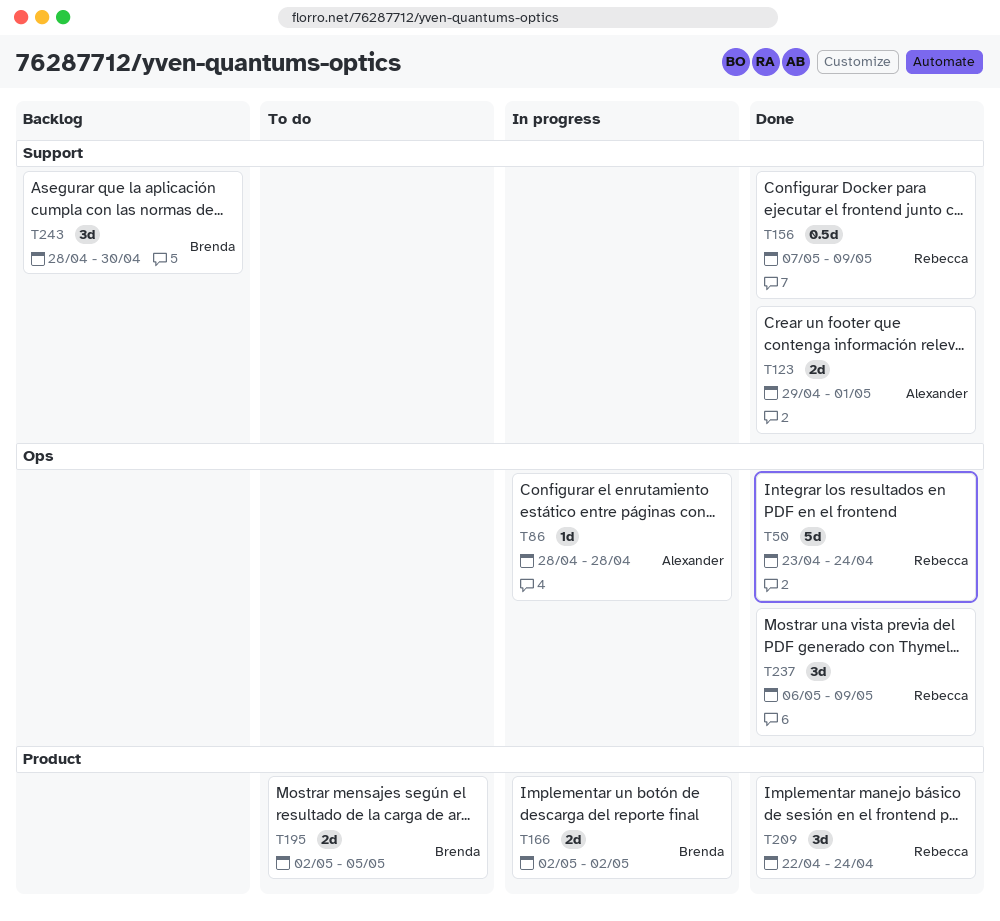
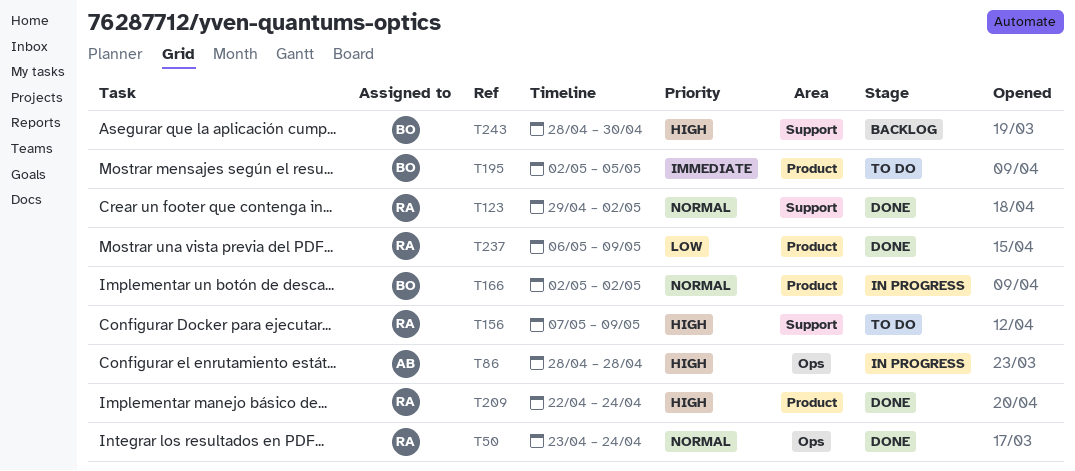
T123, owner: Alexander -> Rebecca
T123, due: May 1 -> May 2
T156, status: Done -> To do
T237, label: Ops -> Product

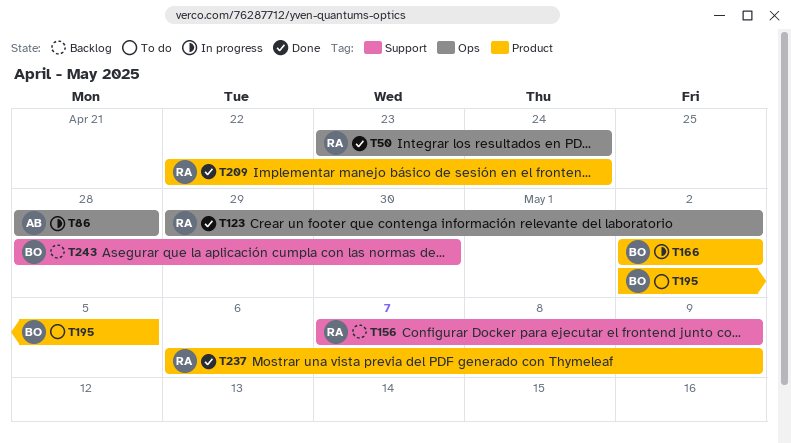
T123, label: Support -> Ops
T156, status: To do -> Backlog

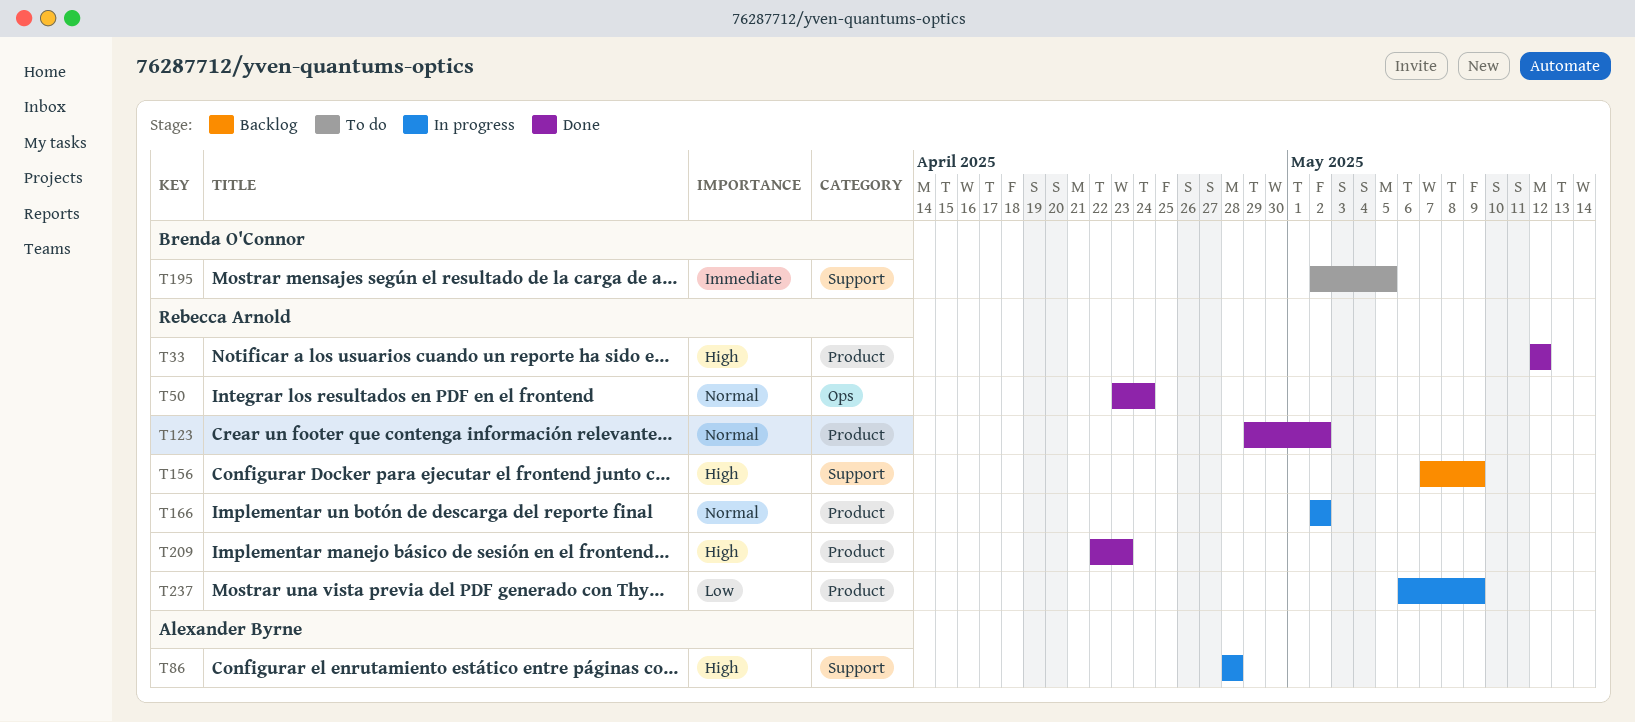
T33: none -> present
T86, label: Ops -> Support
T123, label: Ops -> Product
T166, owner: Brenda O'Connor -> Rebecca Arnold
T195, label: Product -> Support
T209, due: Apr 24 -> Apr 23
T237, status: Done -> In progress
T243: present -> none

